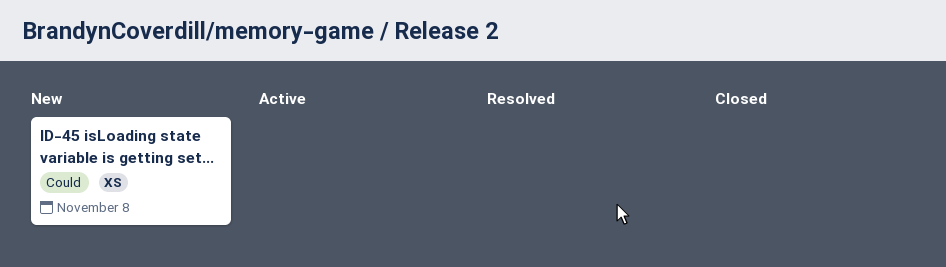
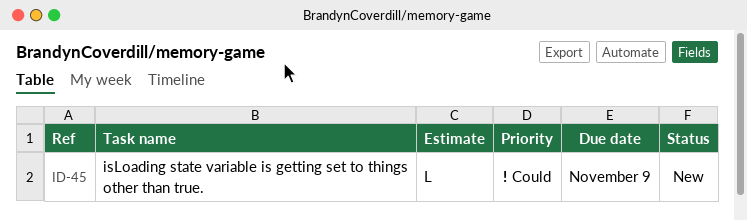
ID-45, estimate: XS -> L
ID-45, due: Nov 8 -> Nov 9

